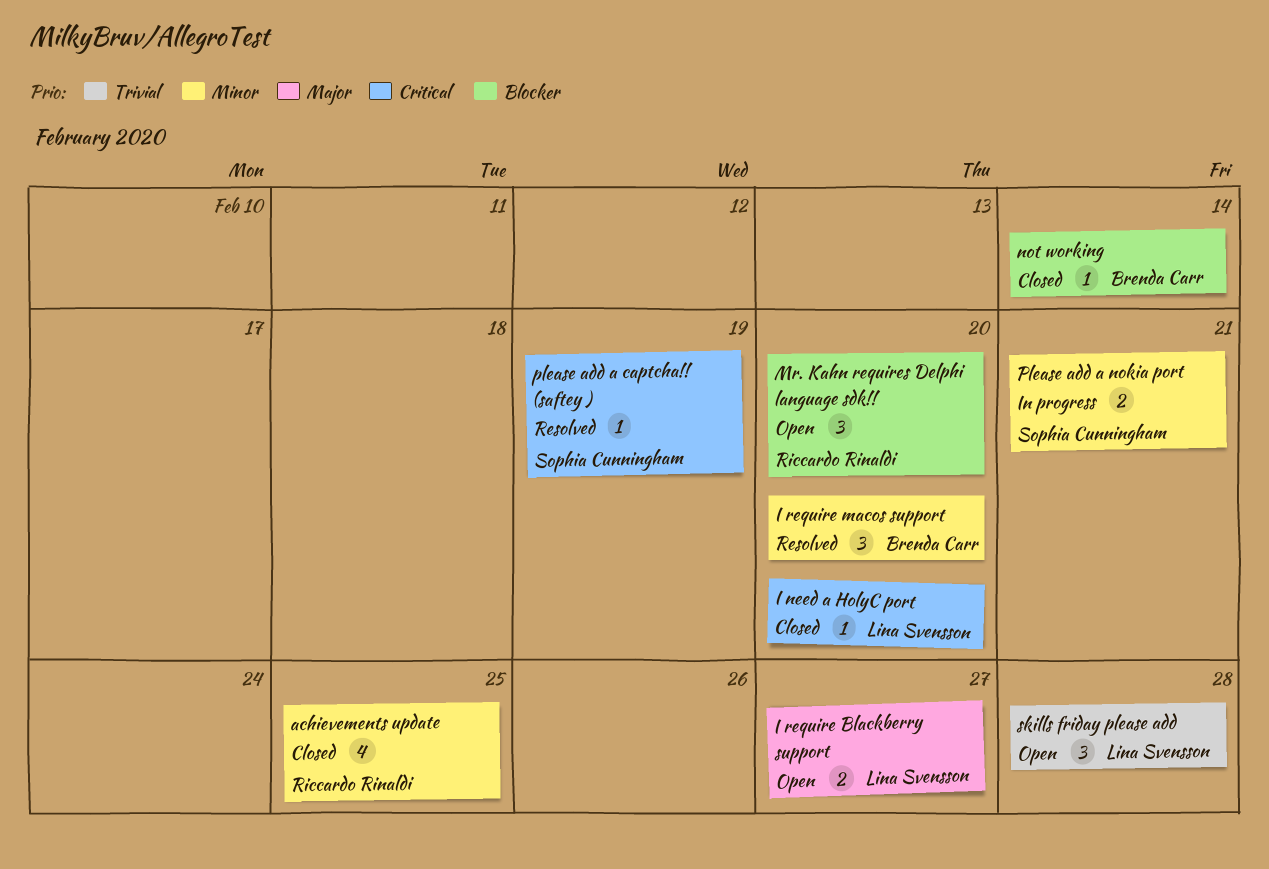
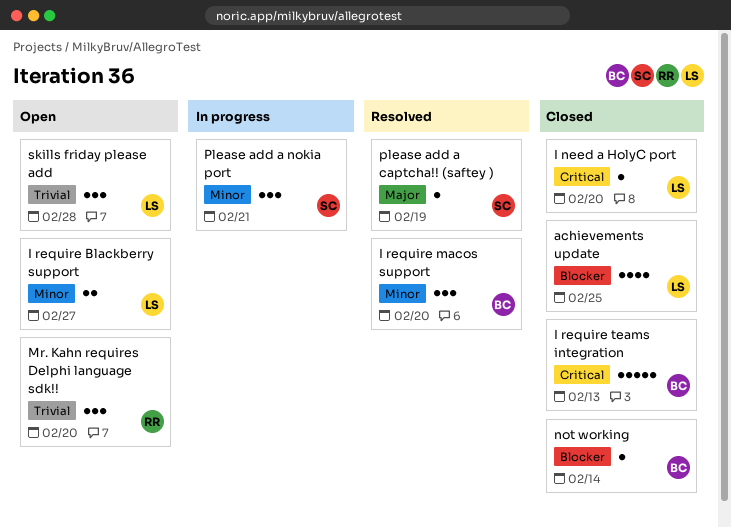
achievements update, owner: Riccardo Rinaldi -> Lina Svensson
achievements update, priority: Minor -> Blocker
I require Blackberry support, priority: Major -> Minor
I require teams integration: none -> present
Mr. Kahn requires Delphi language sdk!!, priority: Blocker -> Trivial
please add a captcha!! (saftey ), priority: Critical -> Major
Please add a nokia port, estimate: 2 -> 3

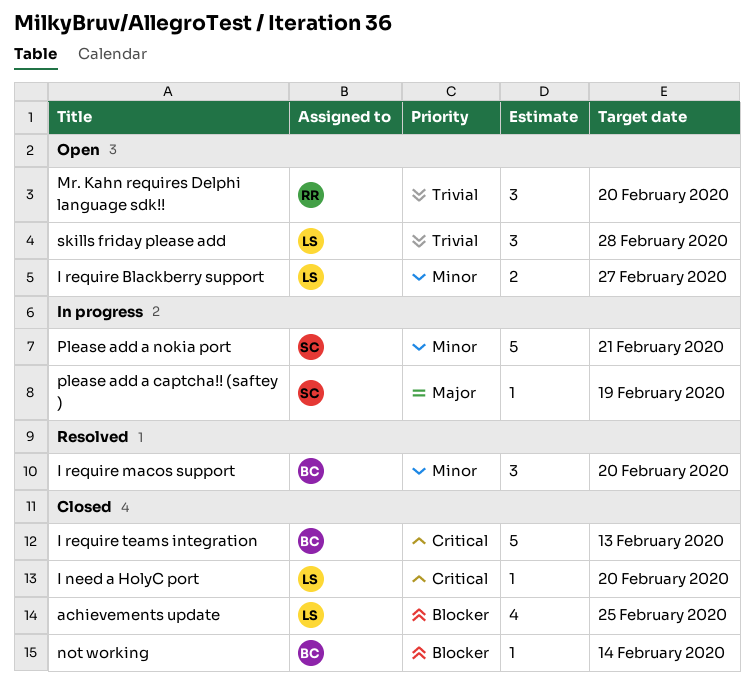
please add a captcha!! (saftey ), status: Resolved -> In progress
Please add a nokia port, estimate: 3 -> 5

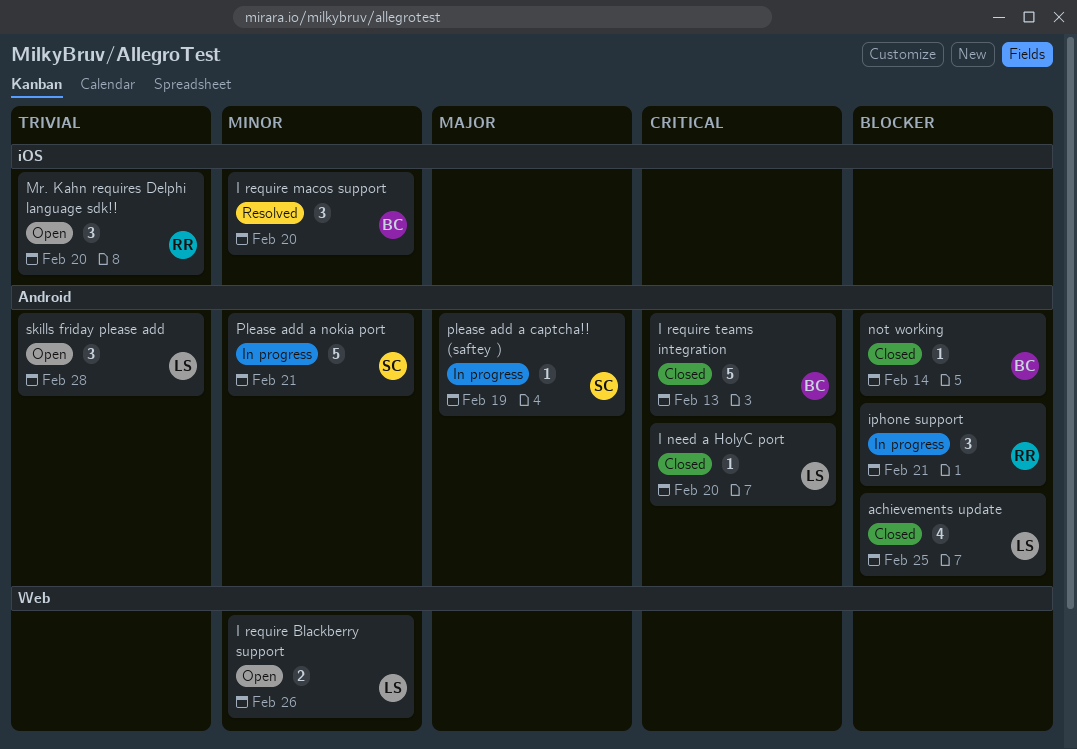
I require Blackberry support, due: Feb 27 -> Feb 26
iphone support: none -> present

